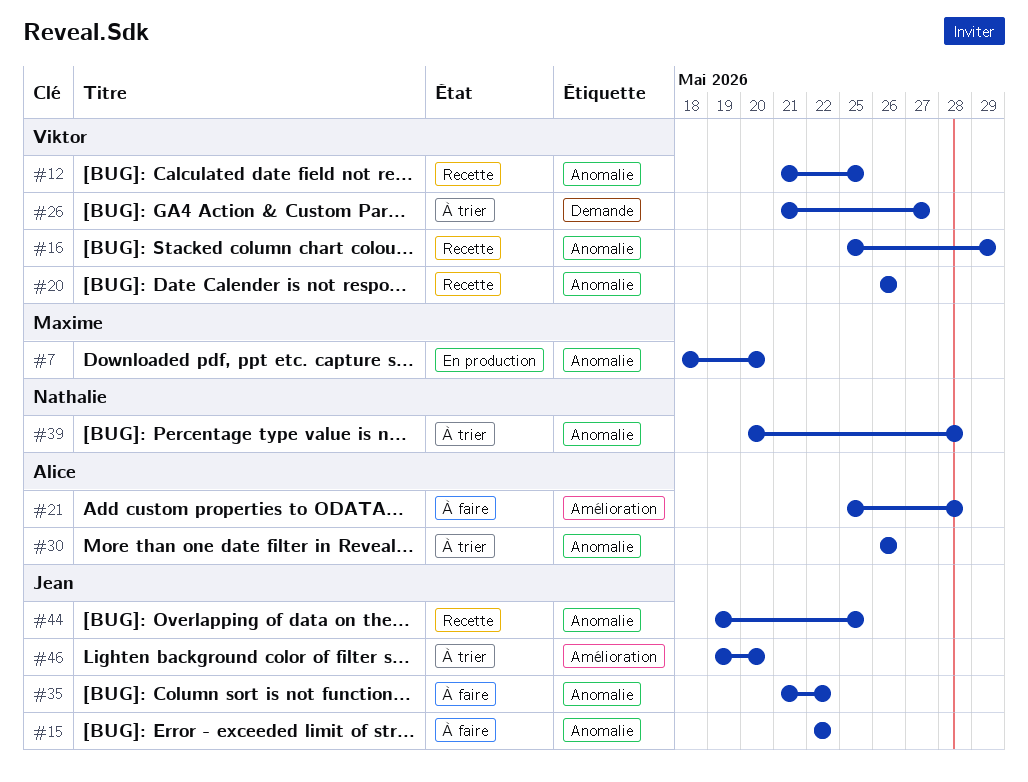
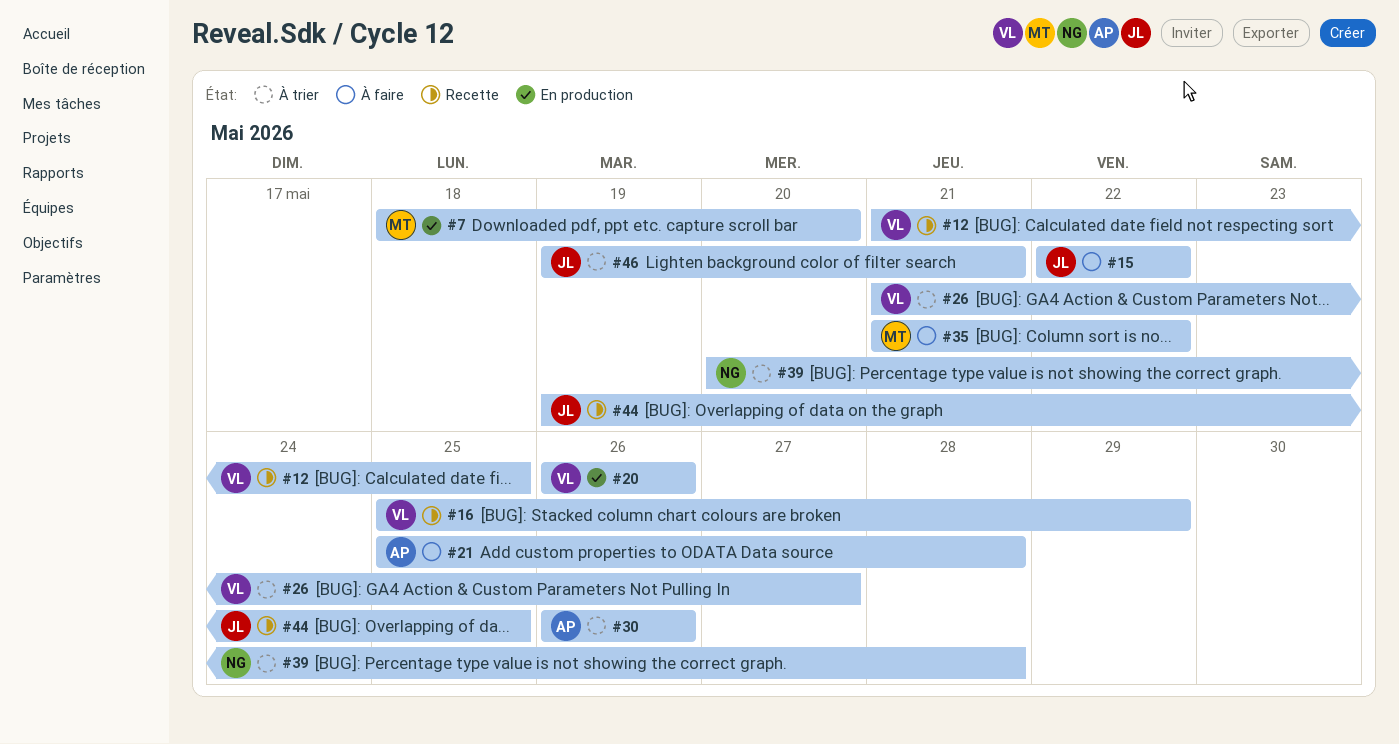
#20, status: Recette -> En production
#35, owner: Jean -> Maxime
#46, due: May 20 -> May 21

